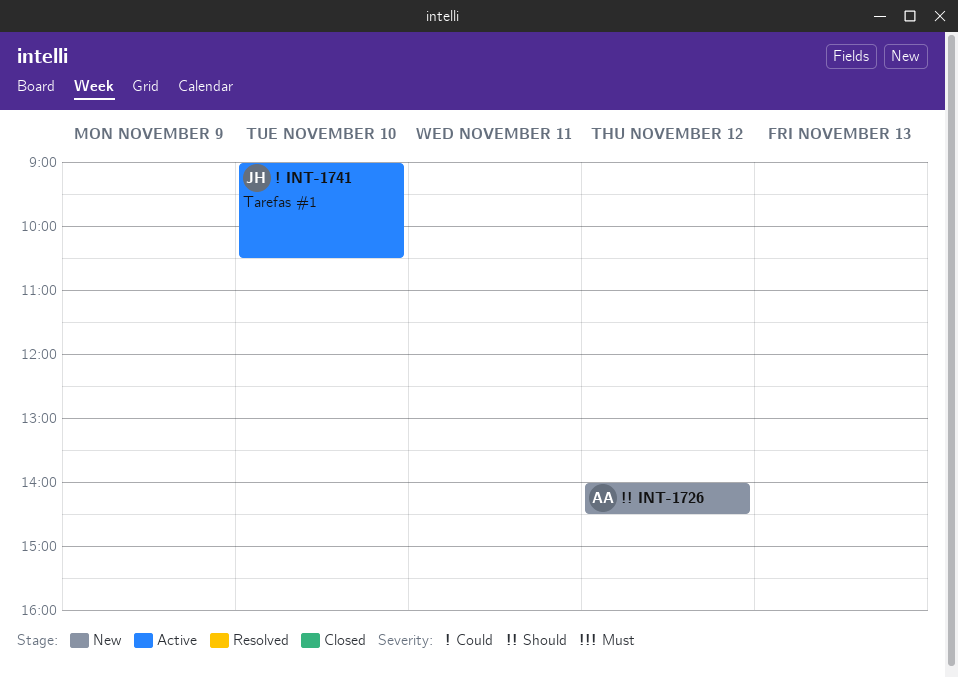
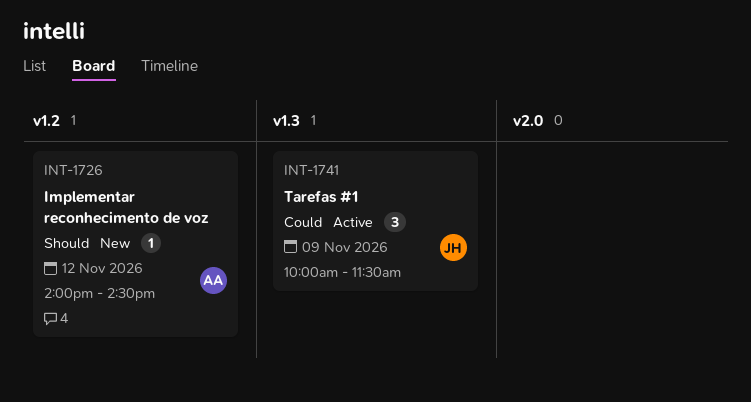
INT-1741, day: Nov 10 -> Nov 9
INT-1741, begins: 09:00 -> 10:00
INT-1741, ends: 10:30 -> 11:30

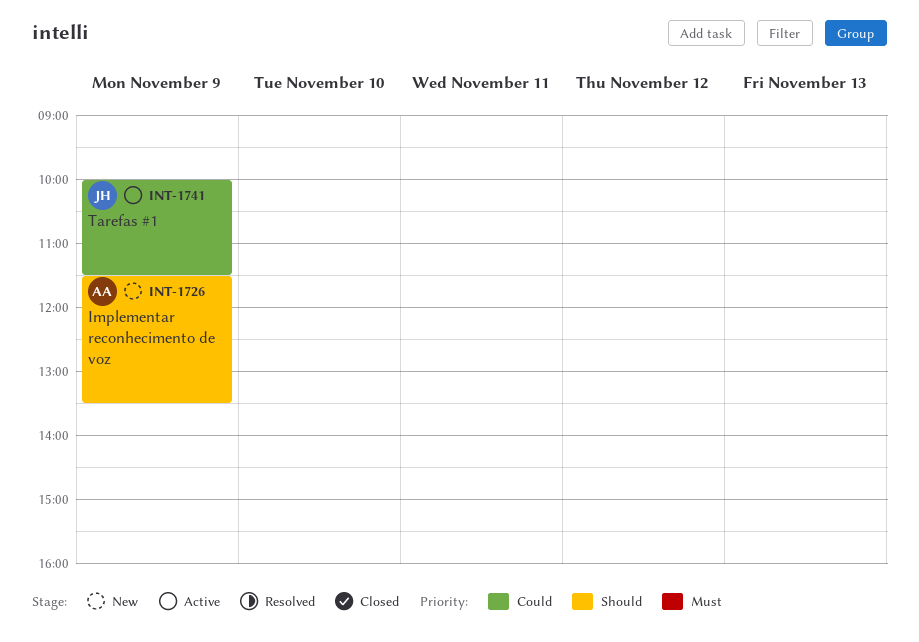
INT-1726, day: Nov 12 -> Nov 9
INT-1726, begins: 14:00 -> 11:30
INT-1726, ends: 14:30 -> 13:30

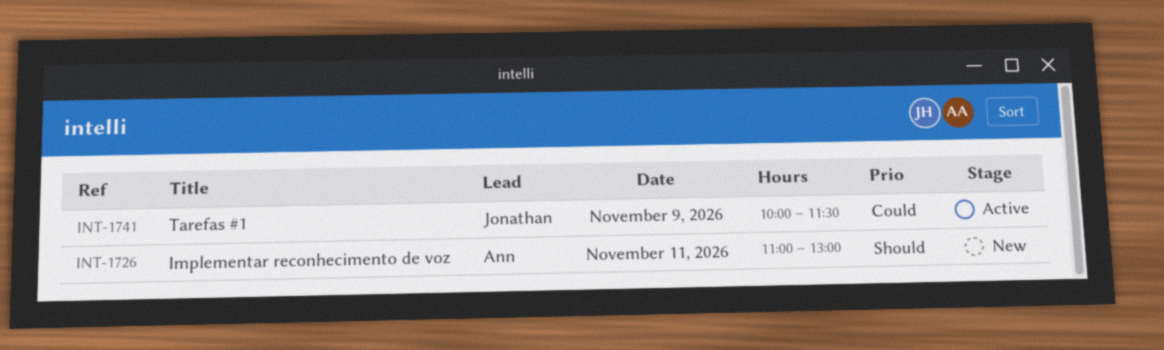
INT-1726, day: Nov 9 -> Nov 11
INT-1726, begins: 11:30 -> 11:00
INT-1726, ends: 13:30 -> 13:00

